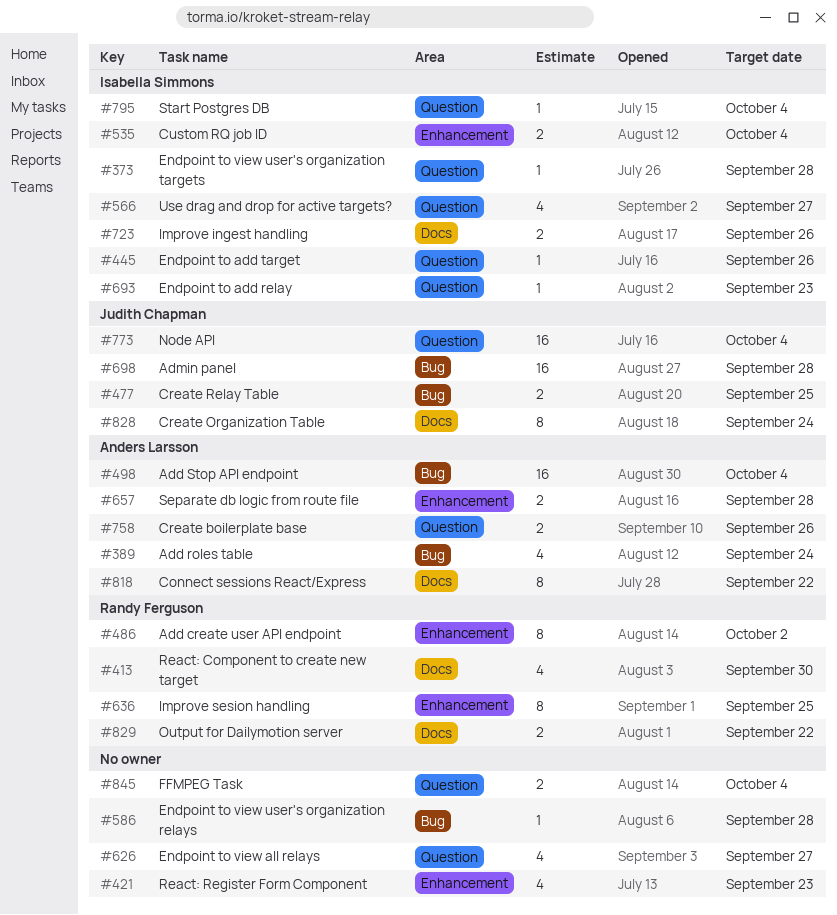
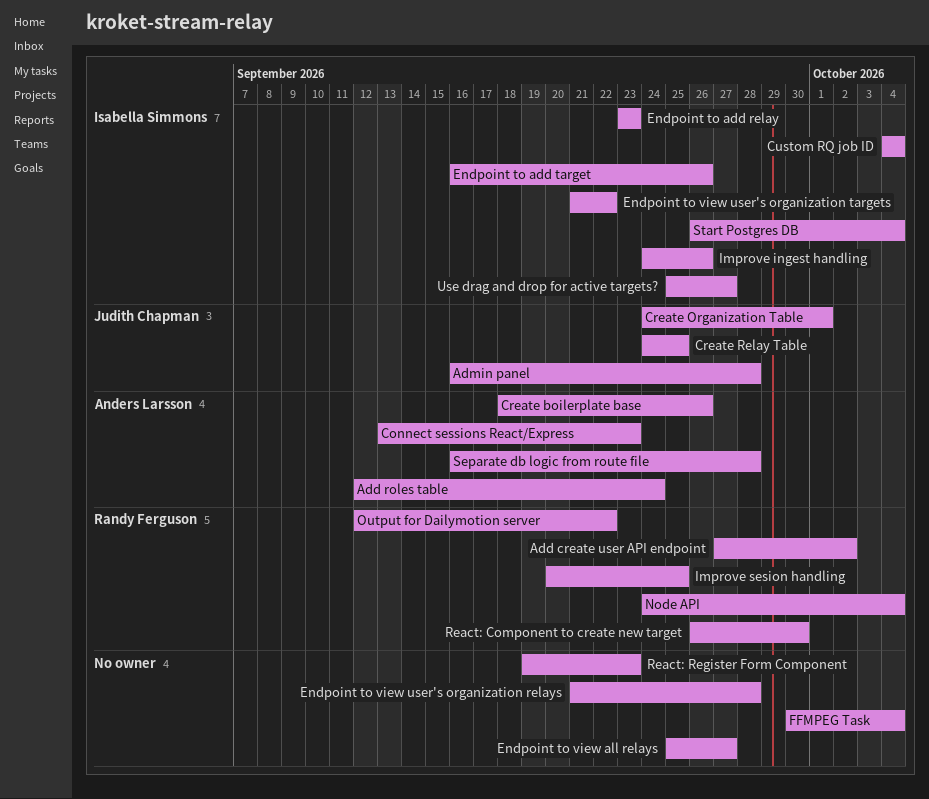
Add Stop API endpoint: present -> none
Connect sessions React/Express, due: Sep 22 -> Sep 23
Create Organization Table, due: Sep 24 -> Oct 1
Endpoint to view user's organization targets, due: Sep 28 -> Sep 22
Node API, owner: Judith Chapman -> Randy Ferguson

